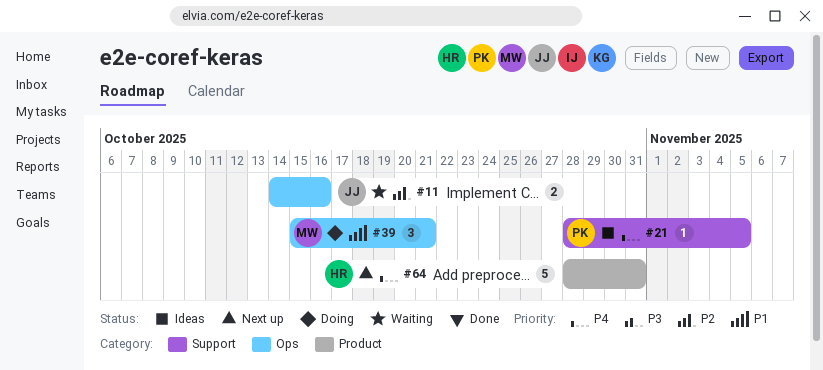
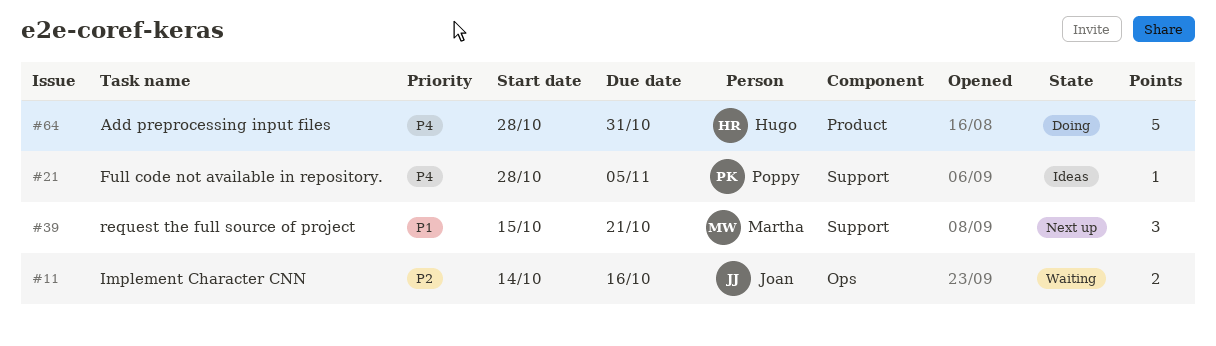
#39, status: Doing -> Next up
#39, label: Ops -> Support
#64, status: Next up -> Doing

